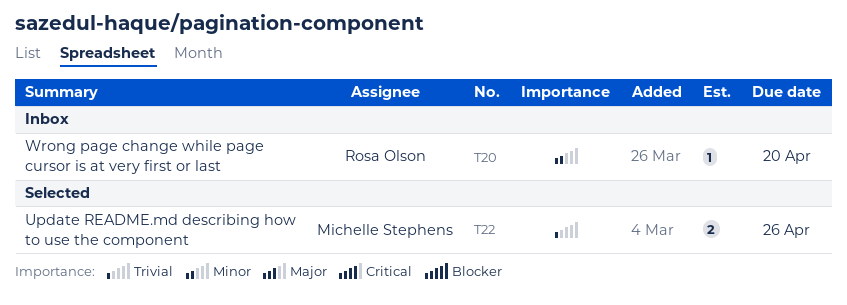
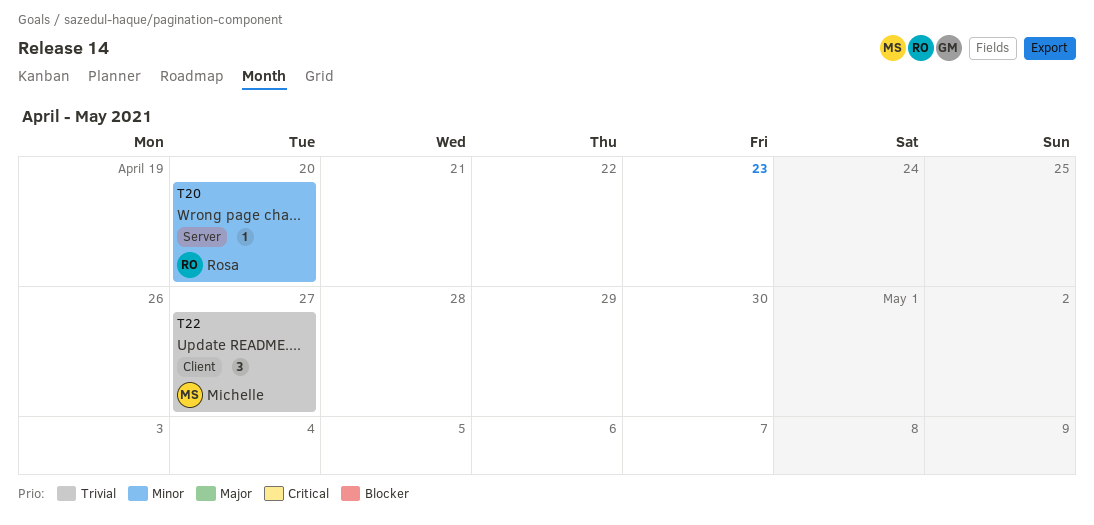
T22, estimate: 2 -> 3
T22, due: Apr 26 -> Apr 27

